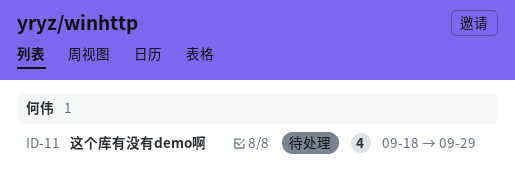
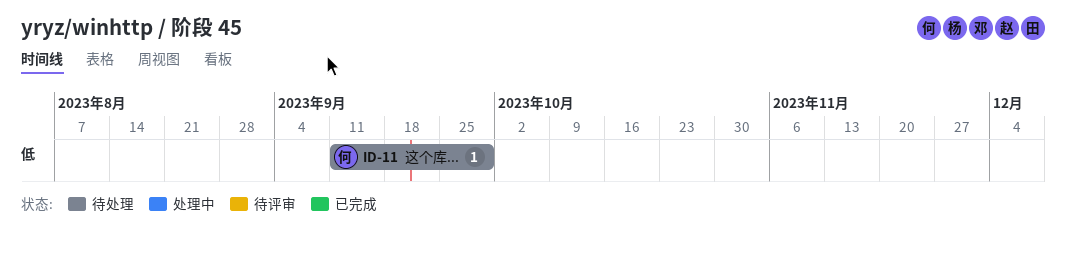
ID-11, estimate: 4 -> 1
ID-11, start: Sep 18 -> Sep 11

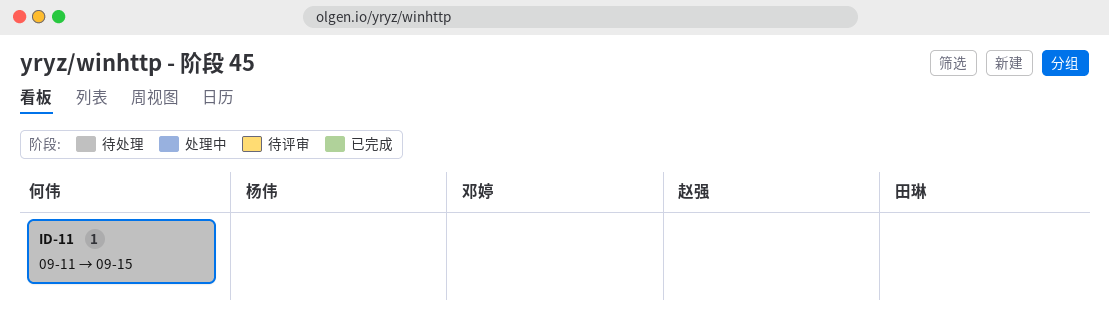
ID-11, due: Sep 29 -> Sep 15

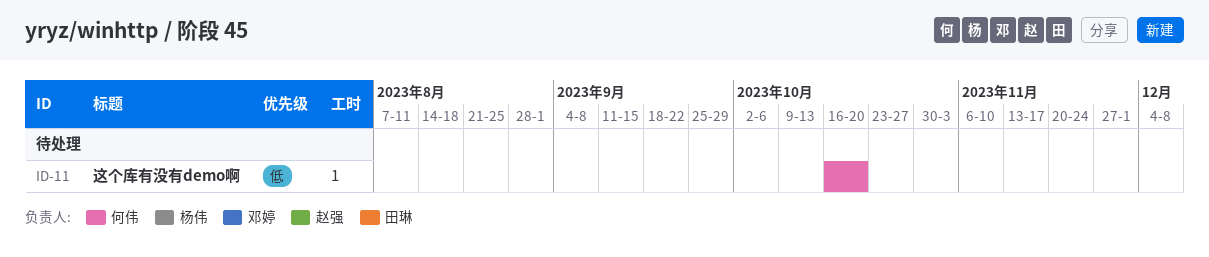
ID-11, start: Sep 11 -> Oct 16
ID-11, due: Sep 15 -> Oct 20

